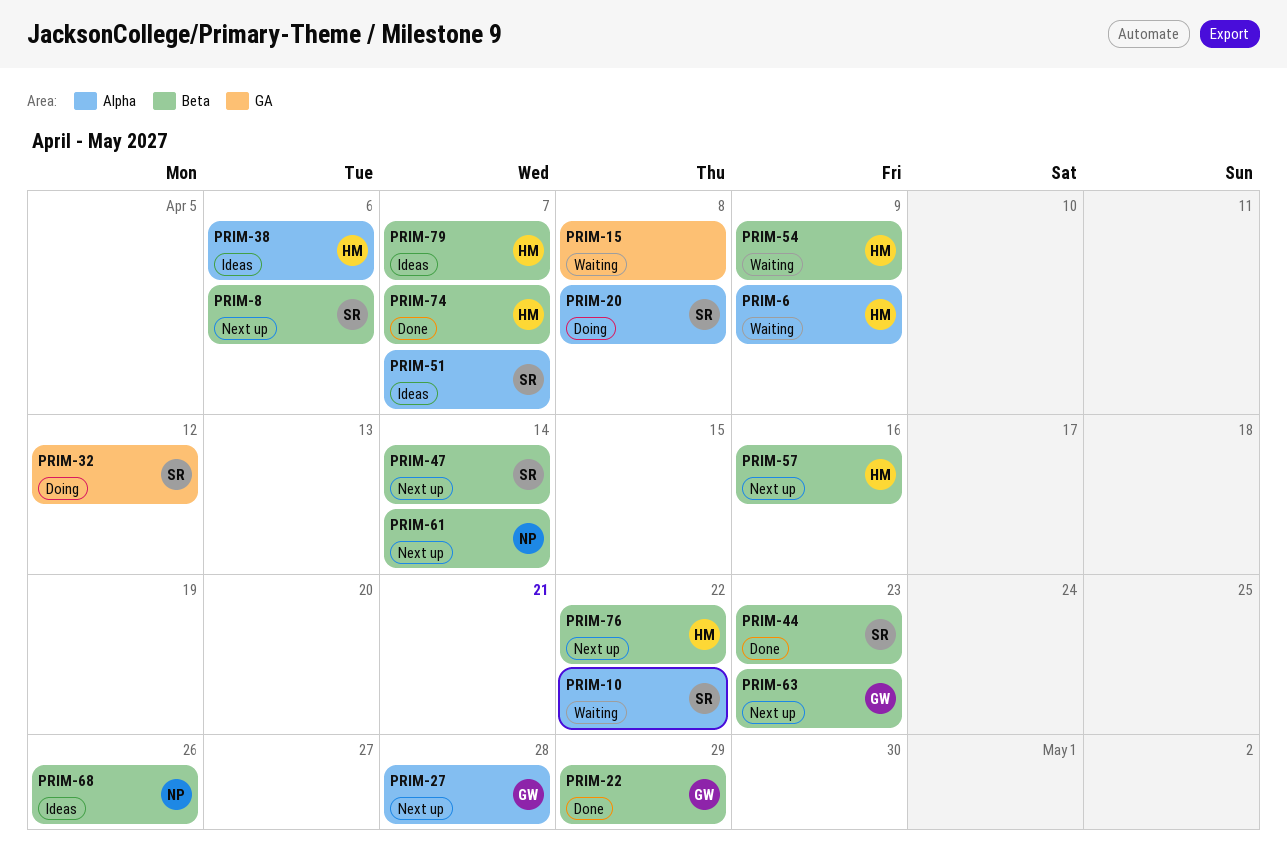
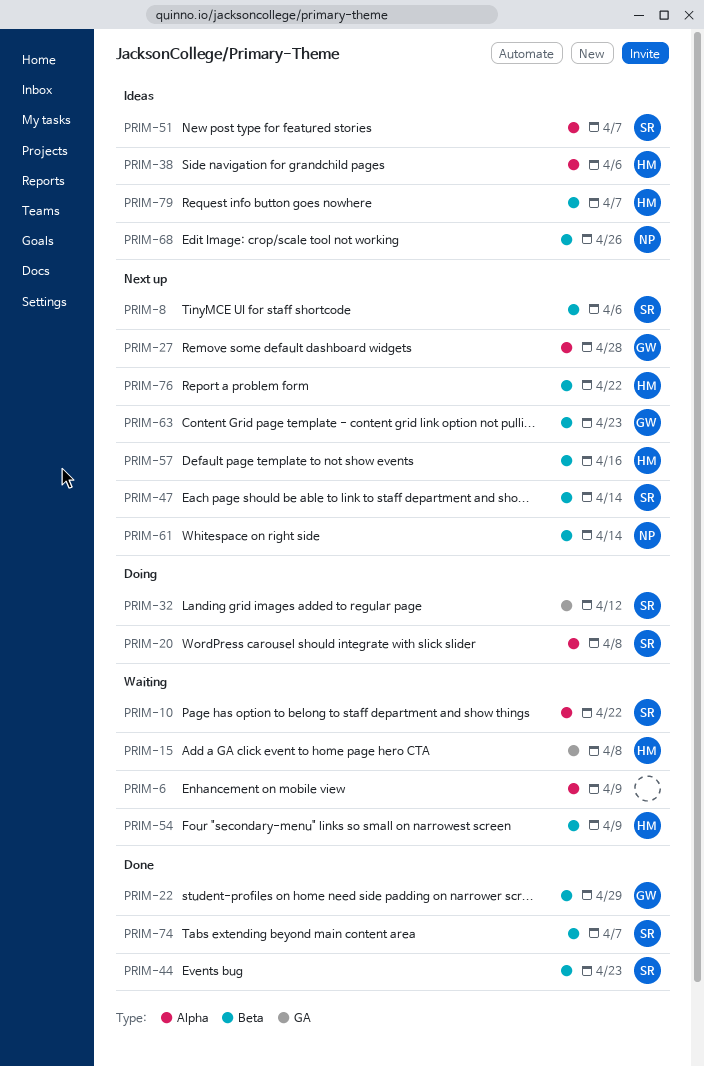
PRIM-6, owner: HM -> none
PRIM-15, owner: none -> HM
PRIM-74, owner: HM -> SR

